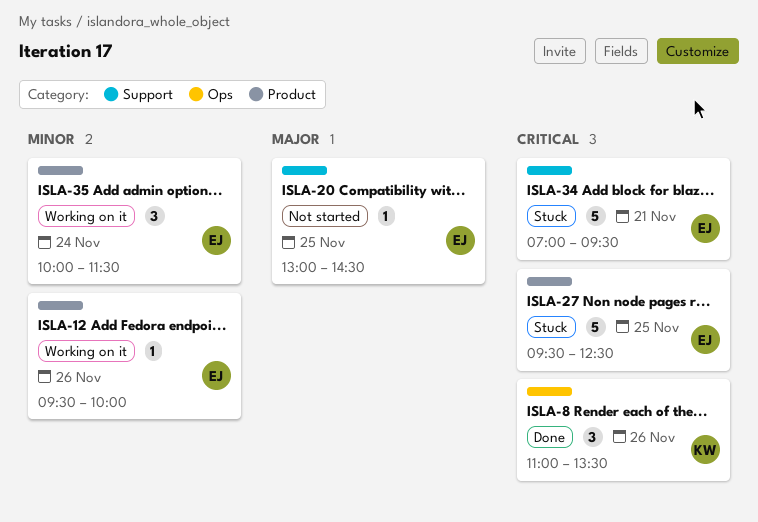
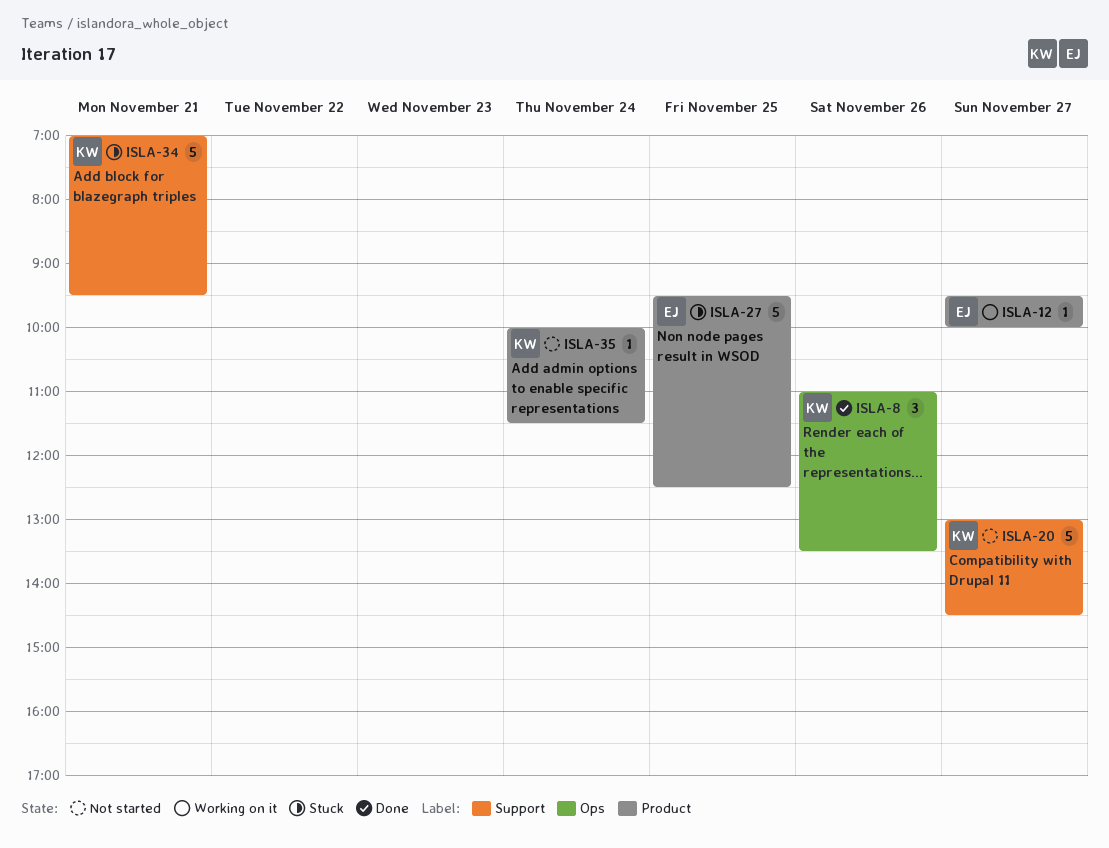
ISLA-12, day: Nov 26 -> Nov 27
ISLA-20, owner: EJ -> KW
ISLA-20, estimate: 1 -> 5
ISLA-20, day: Nov 25 -> Nov 27
ISLA-34, owner: EJ -> KW
ISLA-35, status: Working on it -> Not started
ISLA-35, owner: EJ -> KW
ISLA-35, estimate: 3 -> 1

